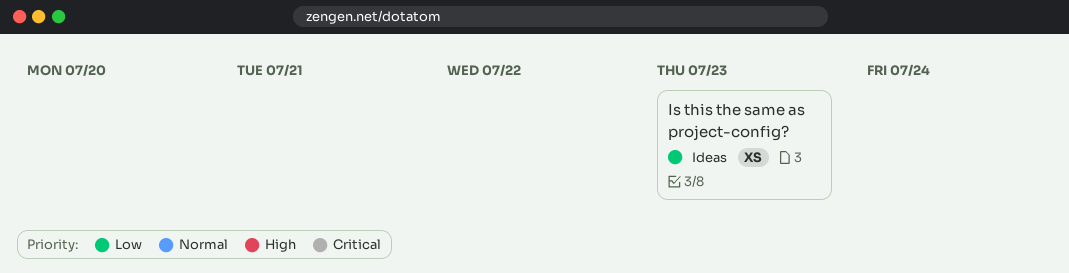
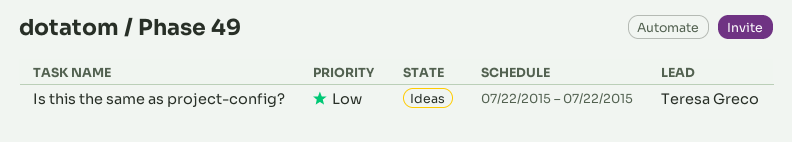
Is this the same as project-config?, due: Jul 23 -> Jul 22

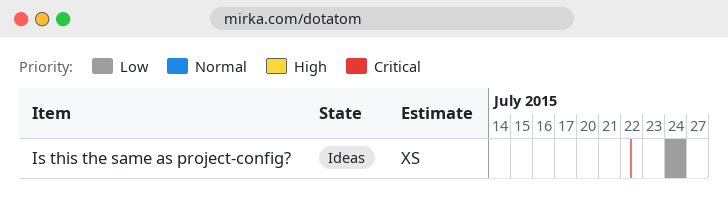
Is this the same as project-config?, start: Jul 22 -> Jul 24
Is this the same as project-config?, due: Jul 22 -> Jul 24

